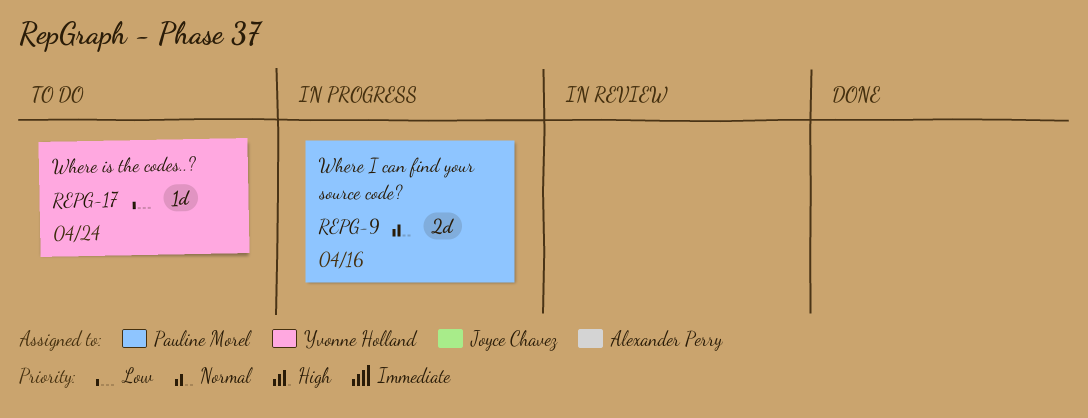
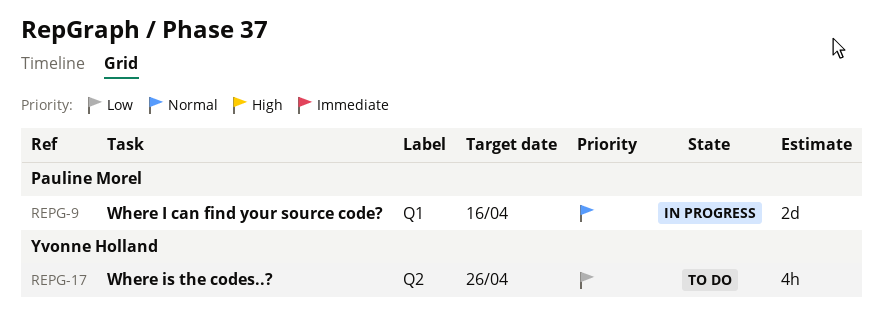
REPG-17, estimate: 1d -> 4h
REPG-17, due: Apr 24 -> Apr 26

